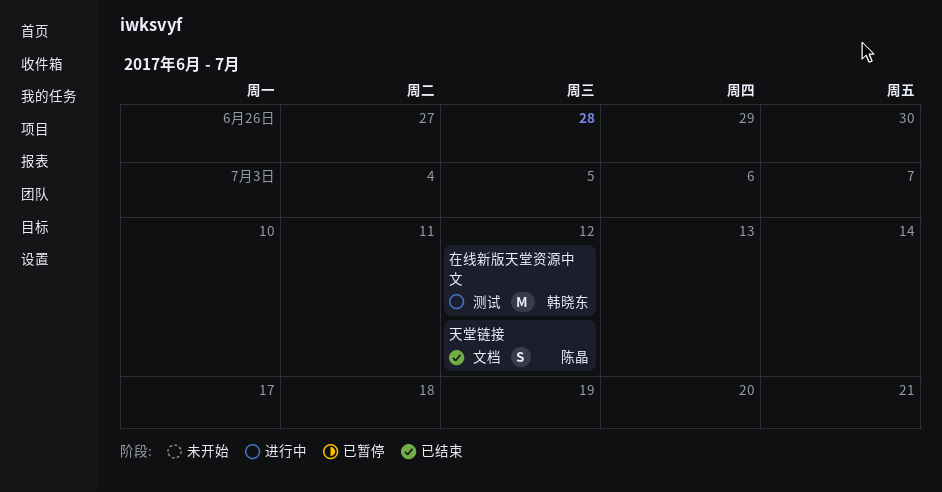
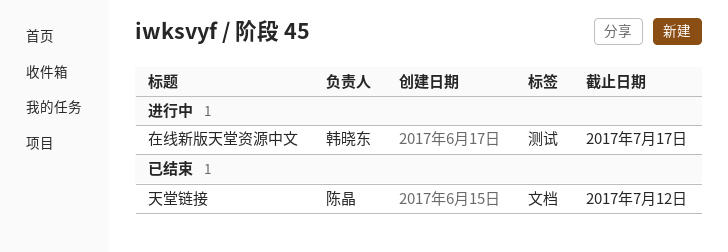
在线新版天堂资源中文, due: Jul 12 -> Jul 17

